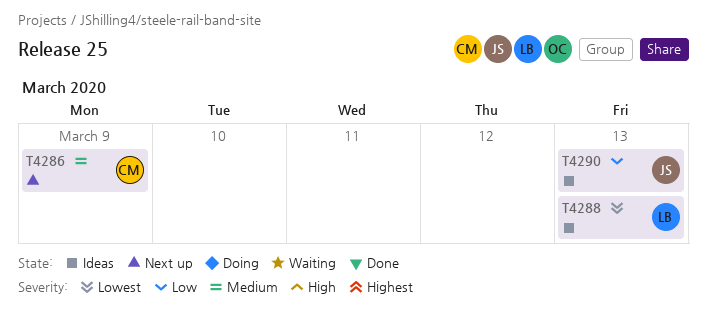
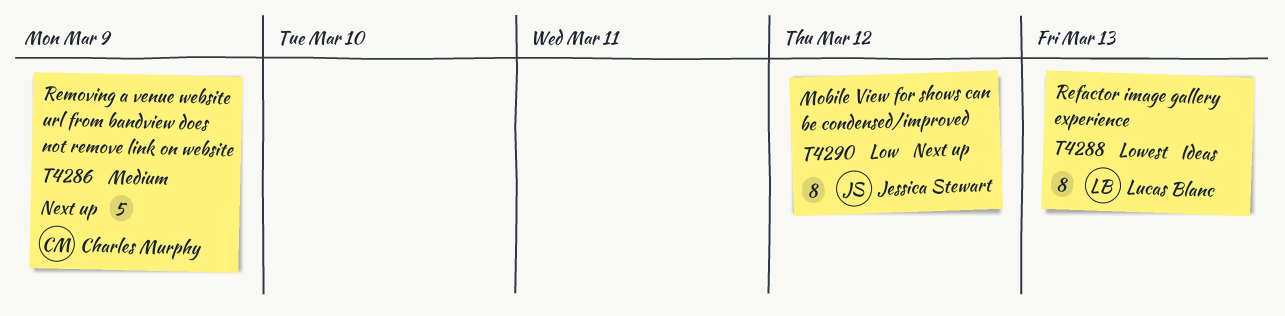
T4290, status: Ideas -> Next up
T4290, due: Mar 13 -> Mar 12

